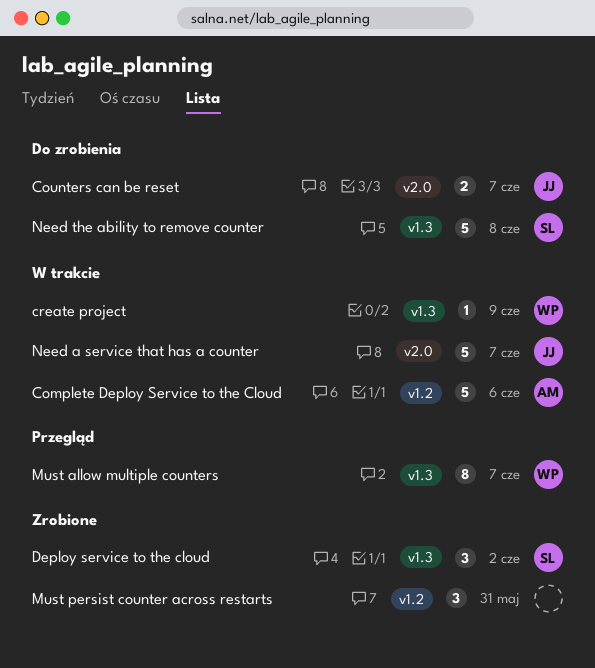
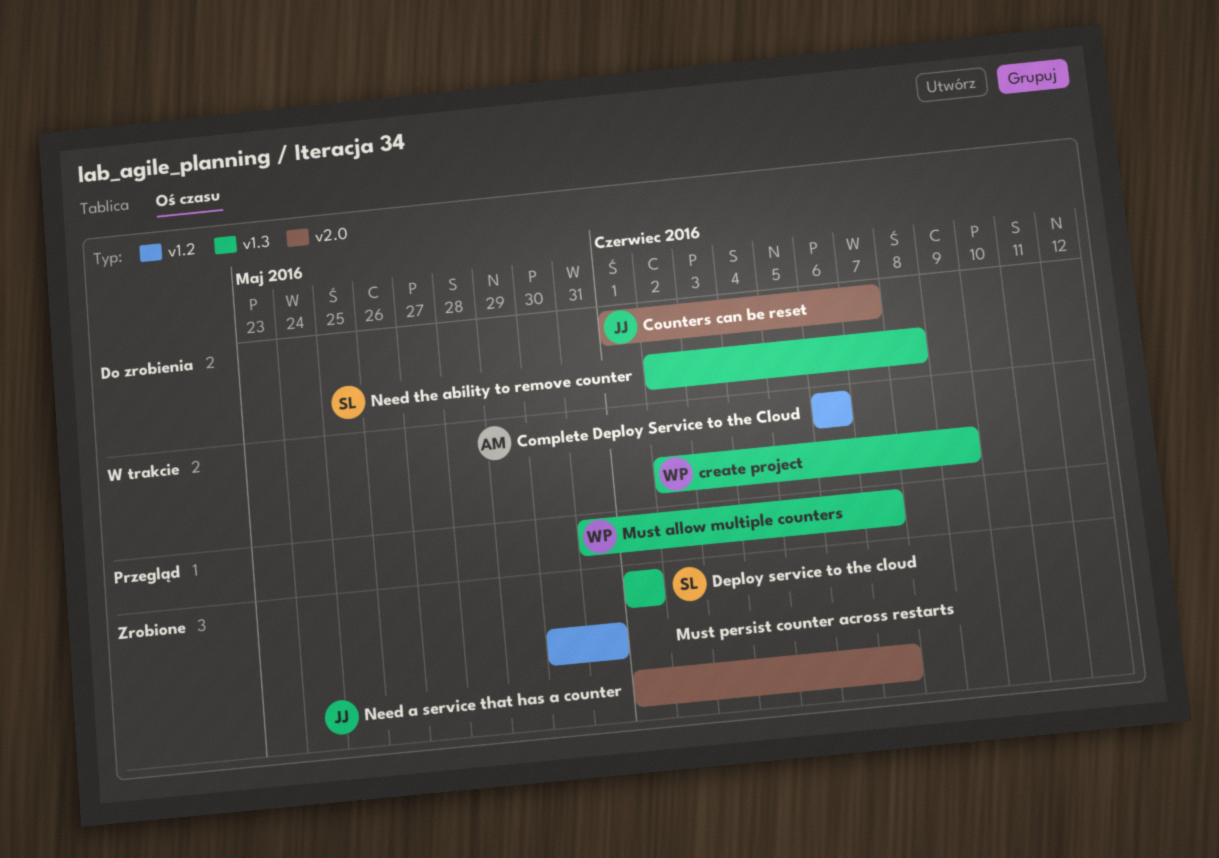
Deploy service to the cloud, due: Jun 2 -> Jun 1
Need a service that has a counter, status: W trakcie -> Zrobione

